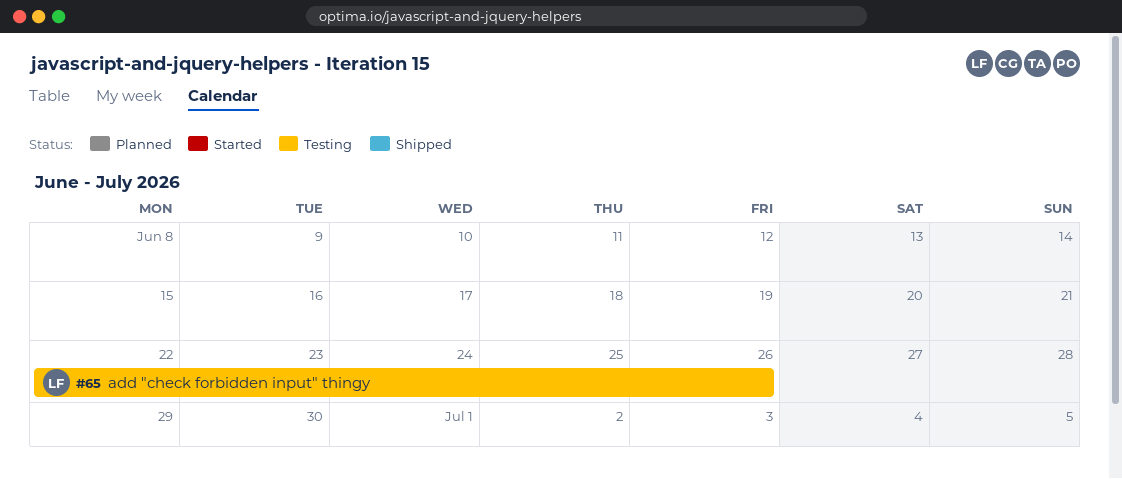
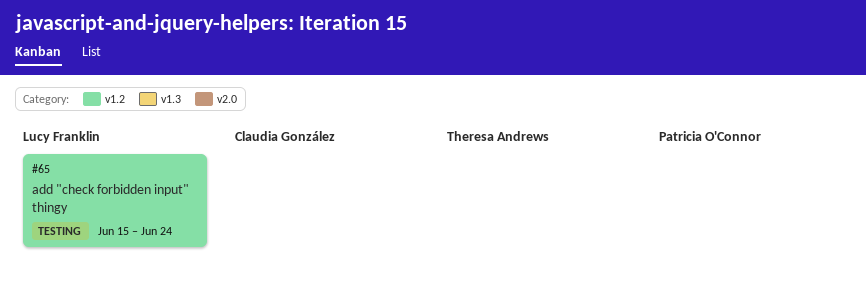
#65, start: Jun 22 -> Jun 15
#65, due: Jun 26 -> Jun 24

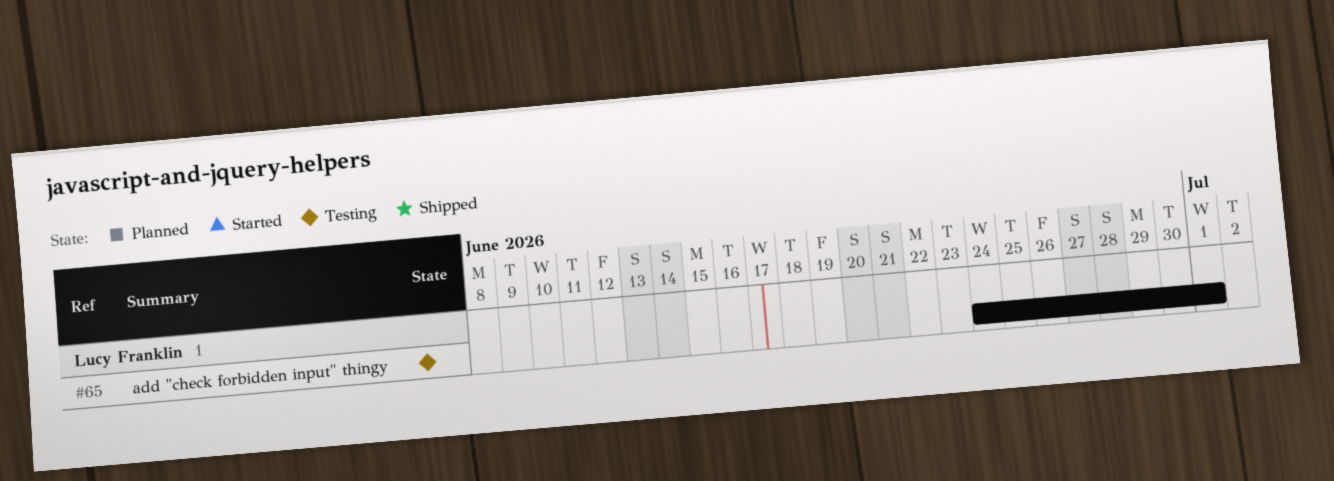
#65, start: Jun 15 -> Jun 24
#65, due: Jun 24 -> Jul 1

